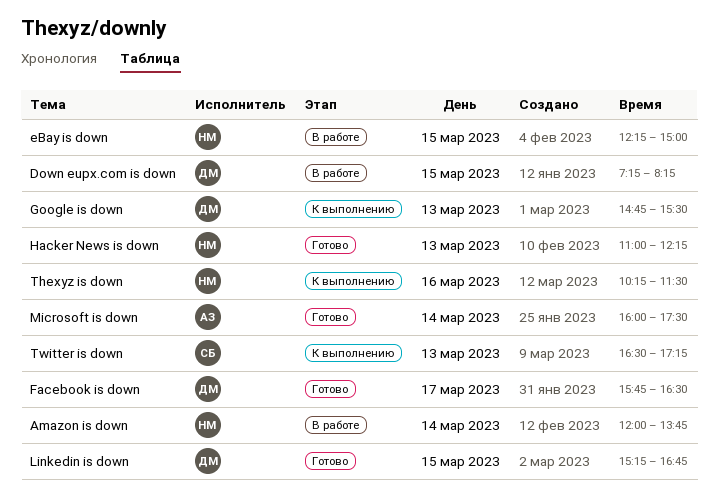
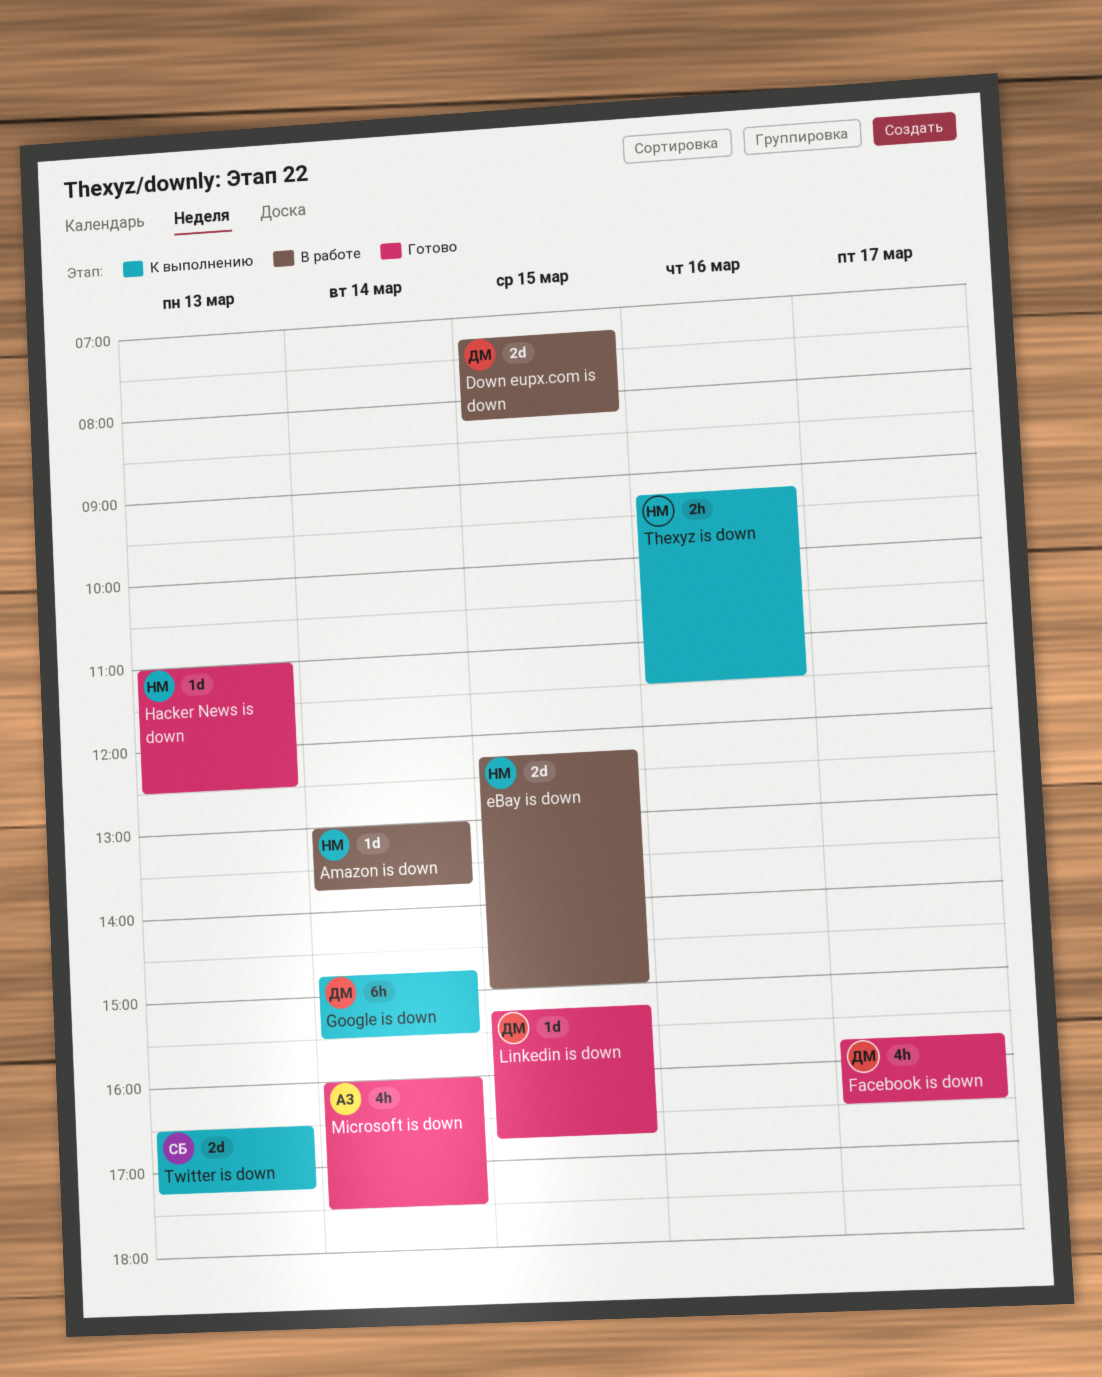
Amazon is down, begins: 12:00 -> 13:00
Google is down, day: Mar 13 -> Mar 14
Hacker News is down, ends: 12:15 -> 12:30
Thexyz is down, begins: 10:15 -> 09:15

